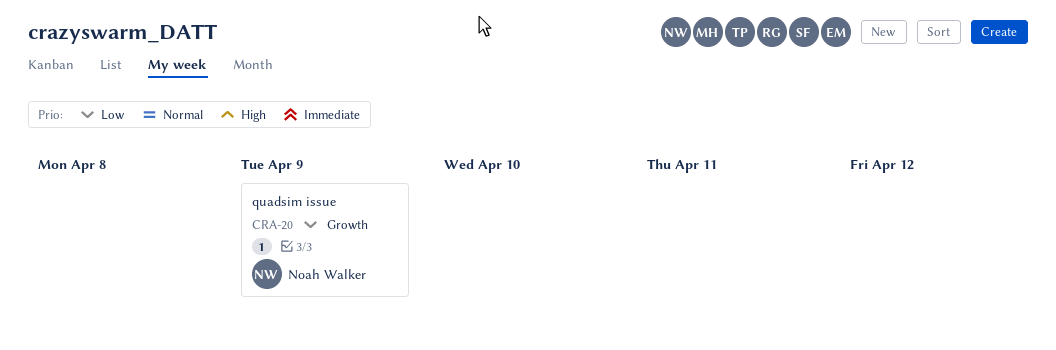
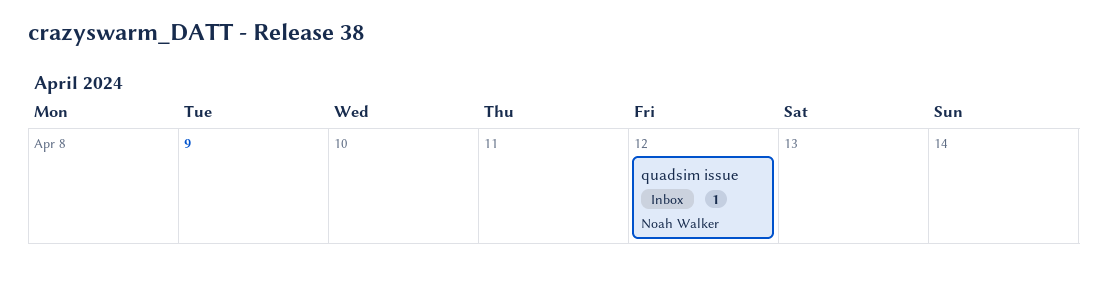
quadsim issue, due: Apr 9 -> Apr 12

